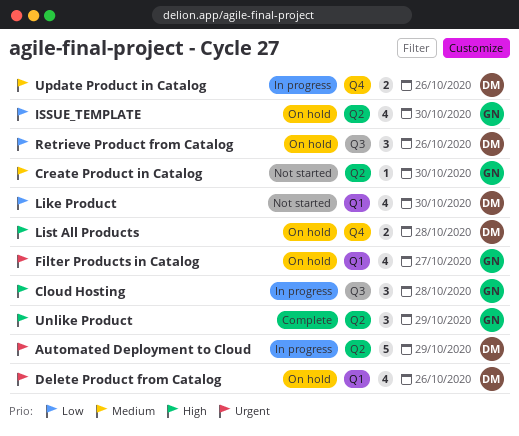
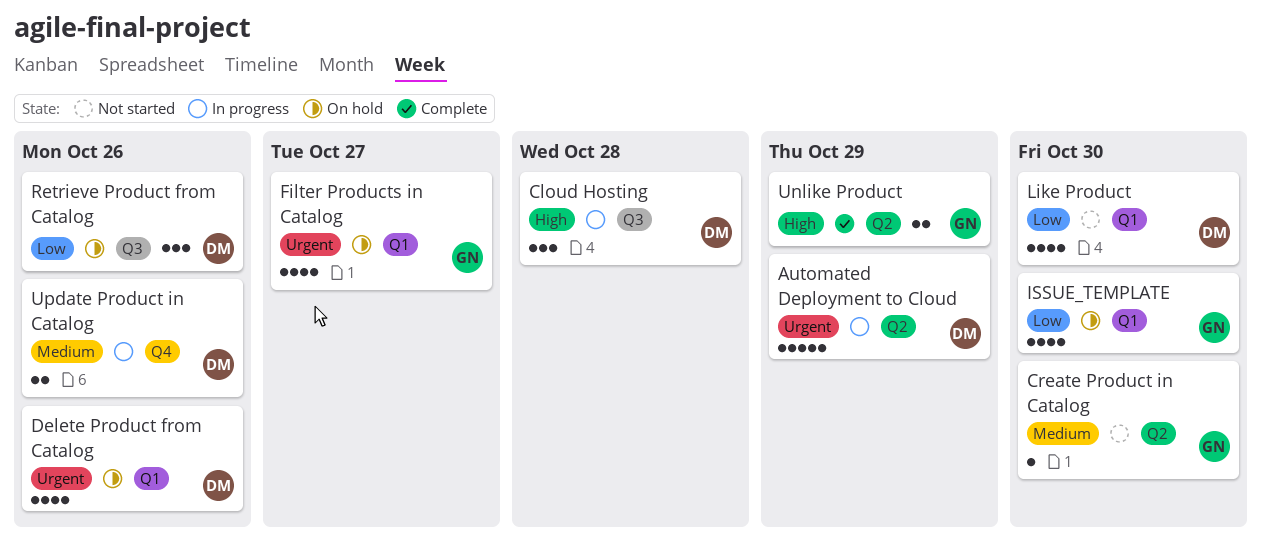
Cloud Hosting, owner: GN -> DM
ISSUE_TEMPLATE, label: Q2 -> Q1
List All Products: present -> none
Unlike Product, estimate: 3 -> 2

